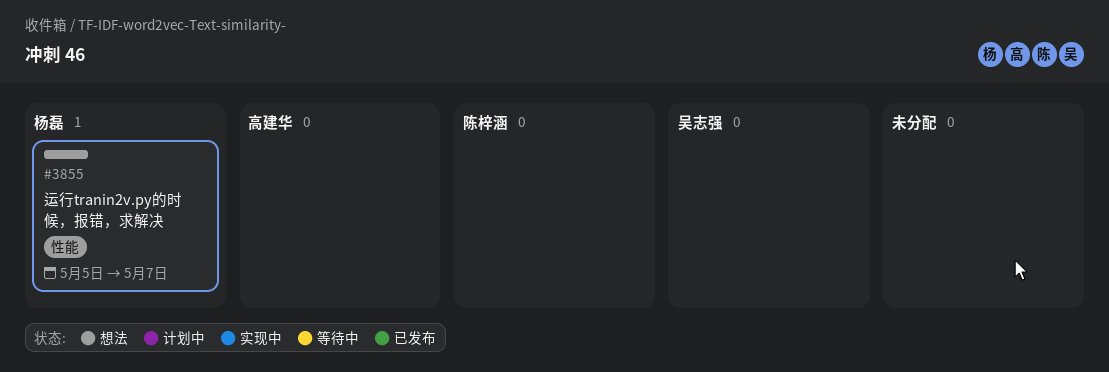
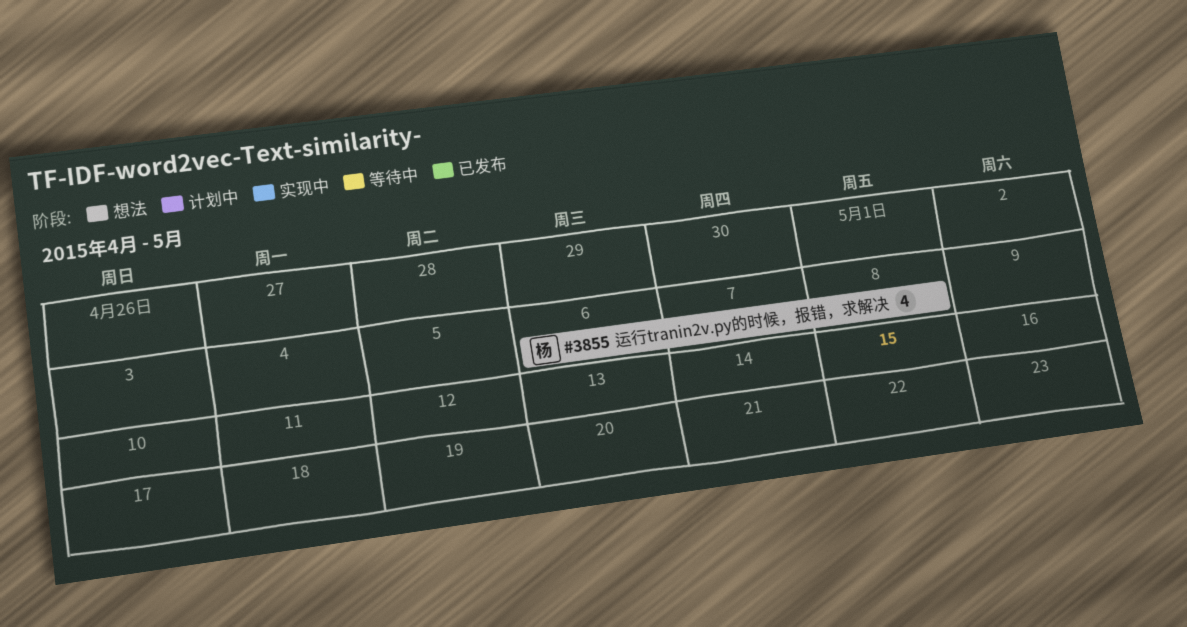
#3855, start: May 5 -> May 6
#3855, due: May 7 -> May 8

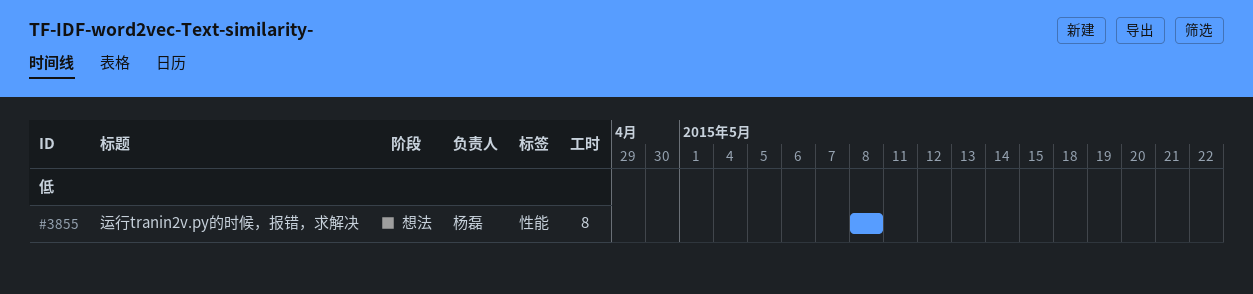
#3855, estimate: 4 -> 8
#3855, start: May 6 -> May 8

